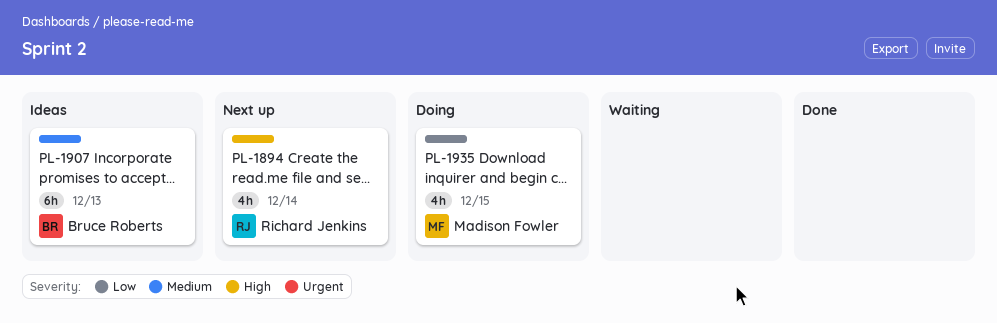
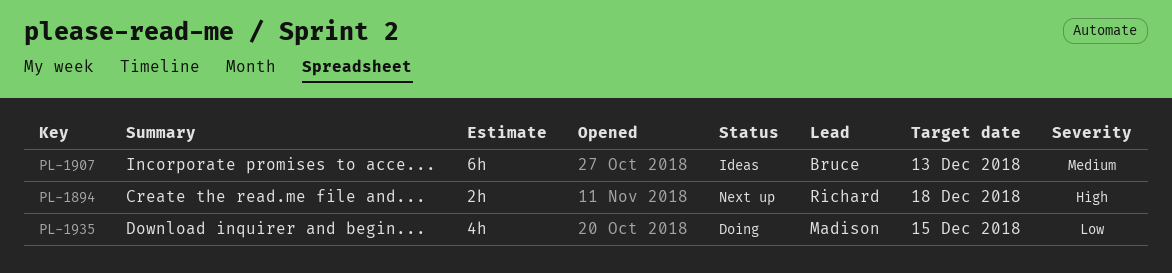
PL-1894, estimate: 4h -> 2h
PL-1894, due: Dec 14 -> Dec 18

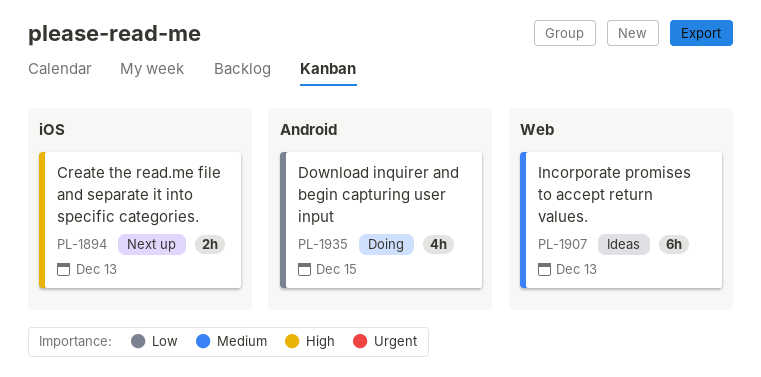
PL-1894, due: Dec 18 -> Dec 13

